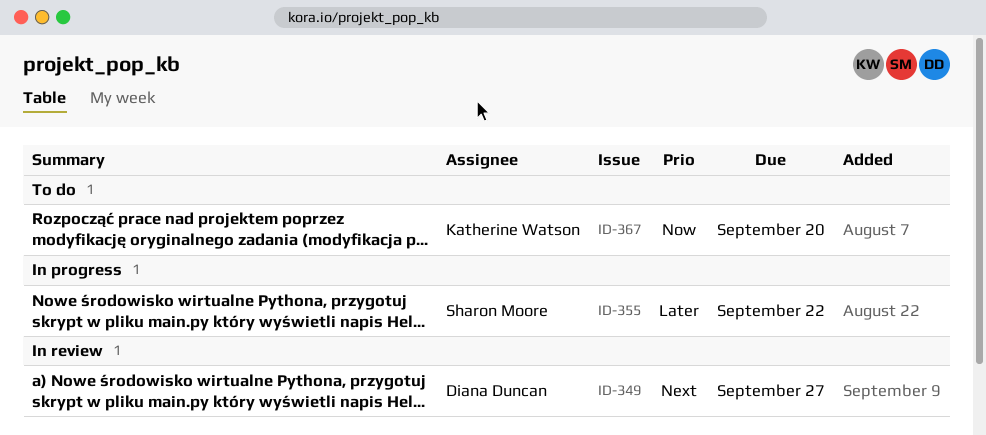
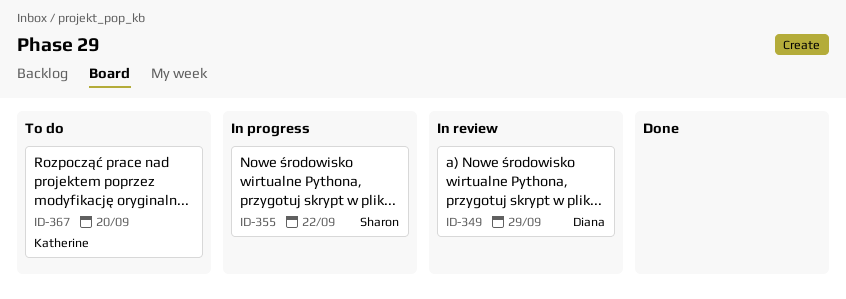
ID-349, due: Sep 27 -> Sep 29

